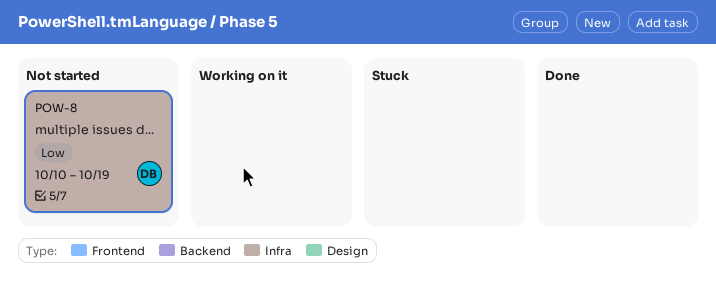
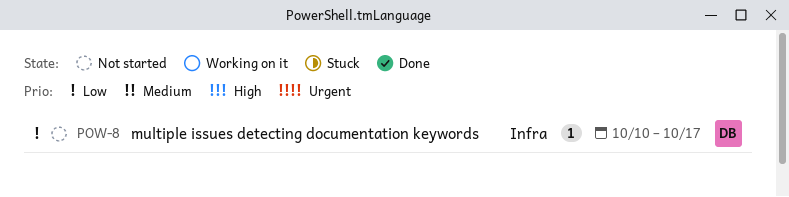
POW-8, due: Oct 19 -> Oct 17

